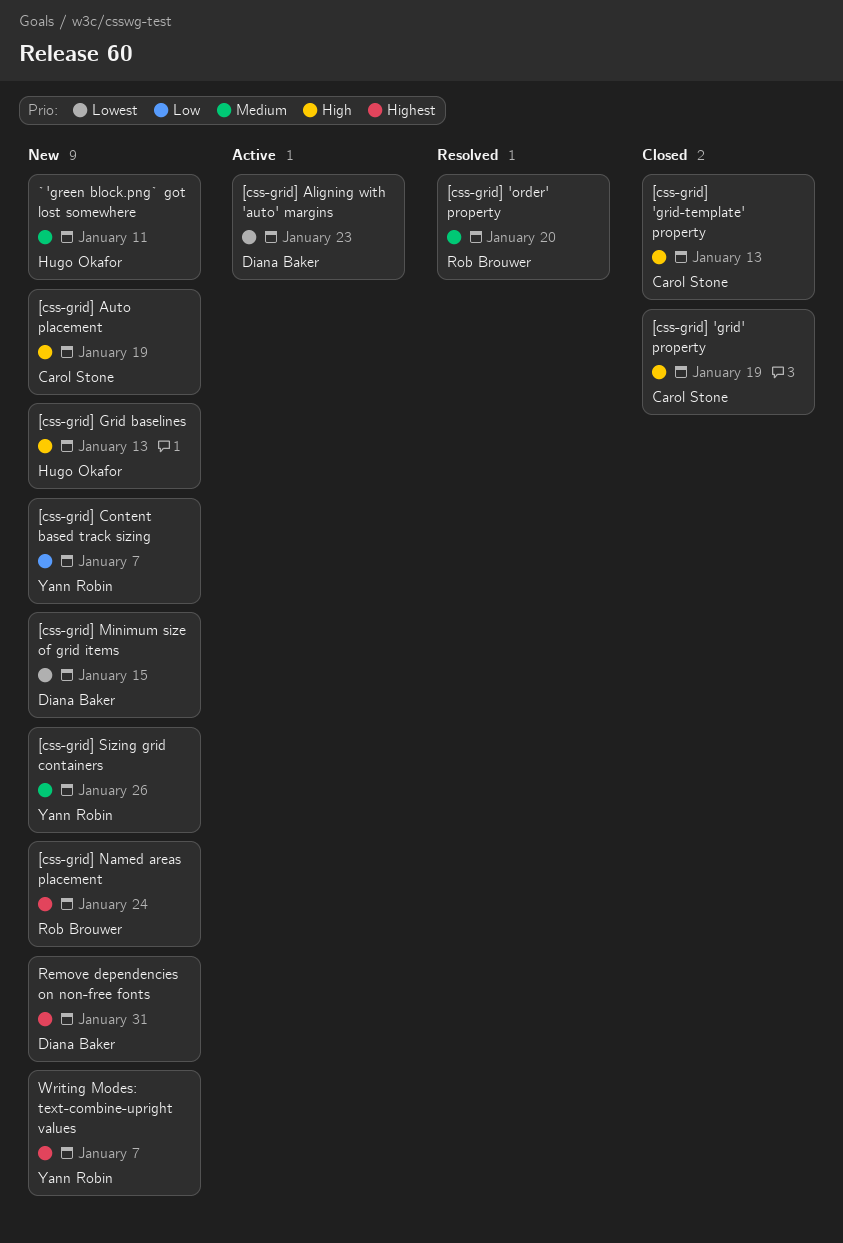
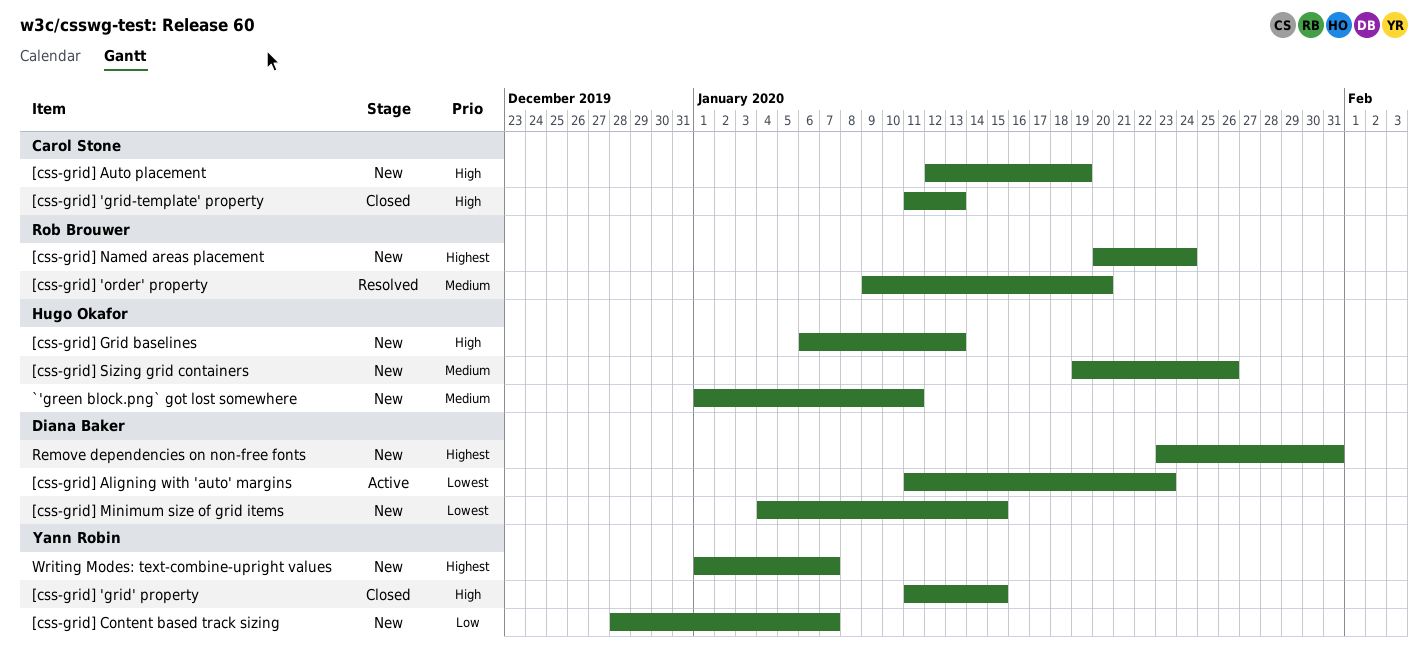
[css-grid] 'grid' property, owner: Carol Stone -> Yann Robin
[css-grid] 'grid' property, due: Jan 19 -> Jan 15
[css-grid] Sizing grid containers, owner: Yann Robin -> Hugo Okafor

